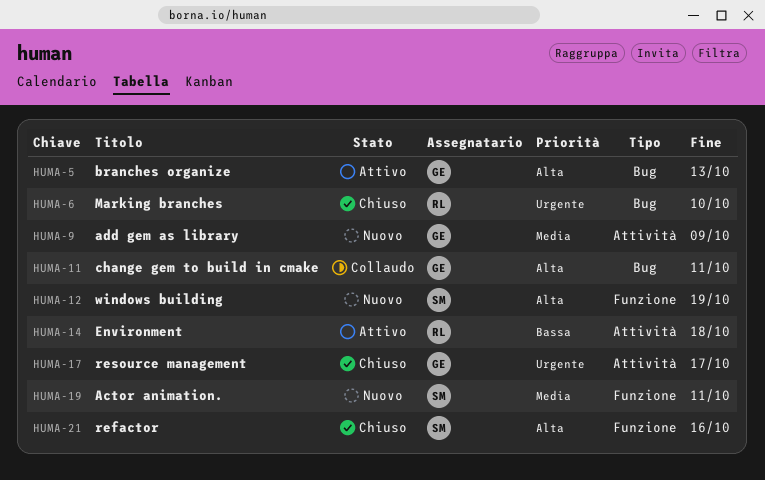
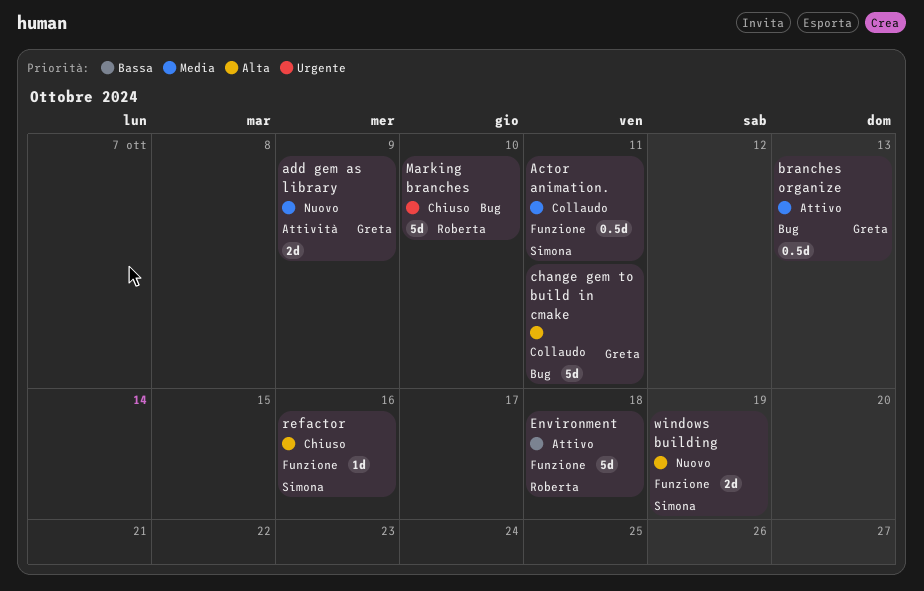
Actor animation., status: Nuovo -> Collaudo
branches organize, priority: Alta -> Media
Environment, label: Attività -> Funzione
resource management: present -> none

